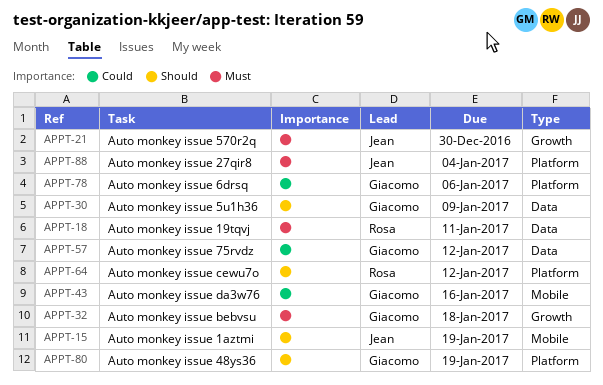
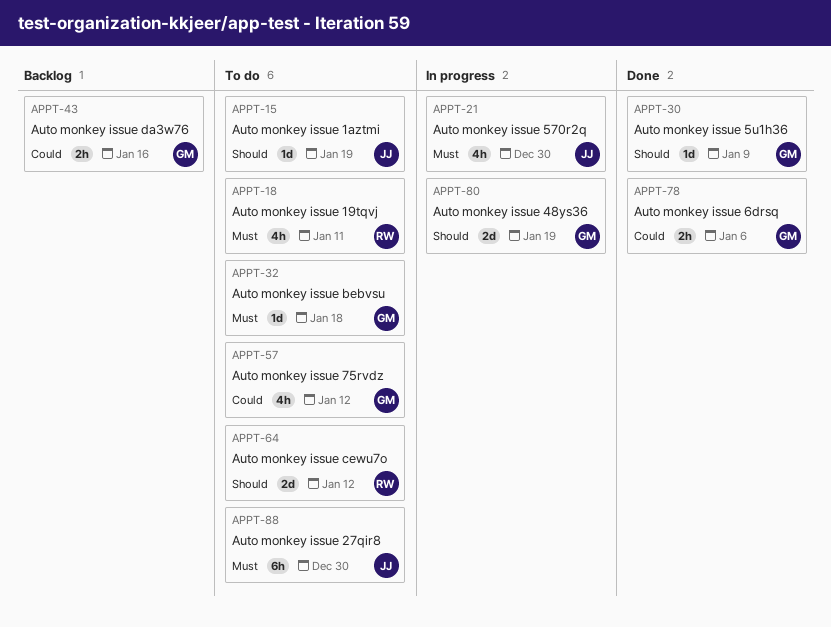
APPT-88, due: Jan 4 -> Dec 30

